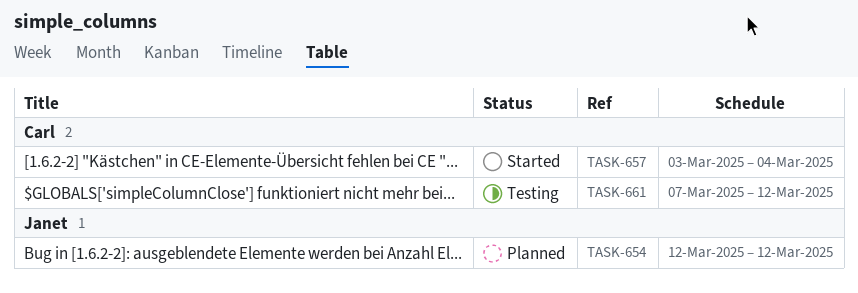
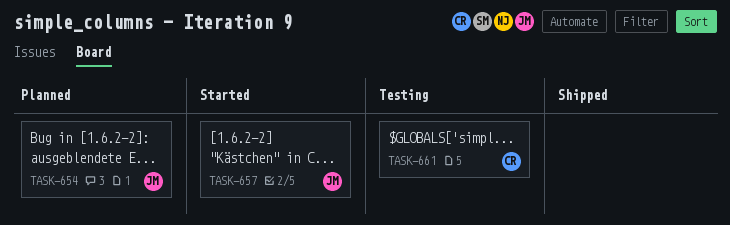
TASK-657, owner: Carl -> Janet

